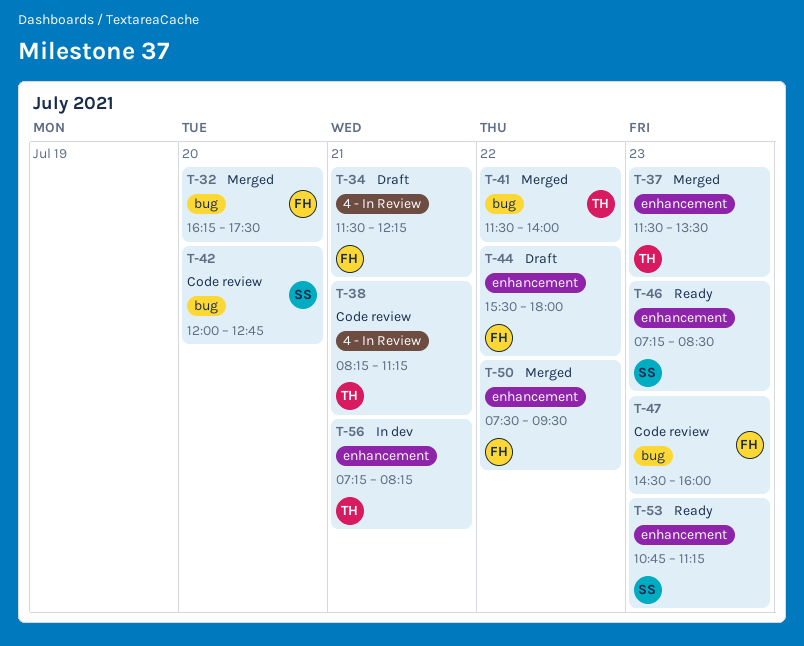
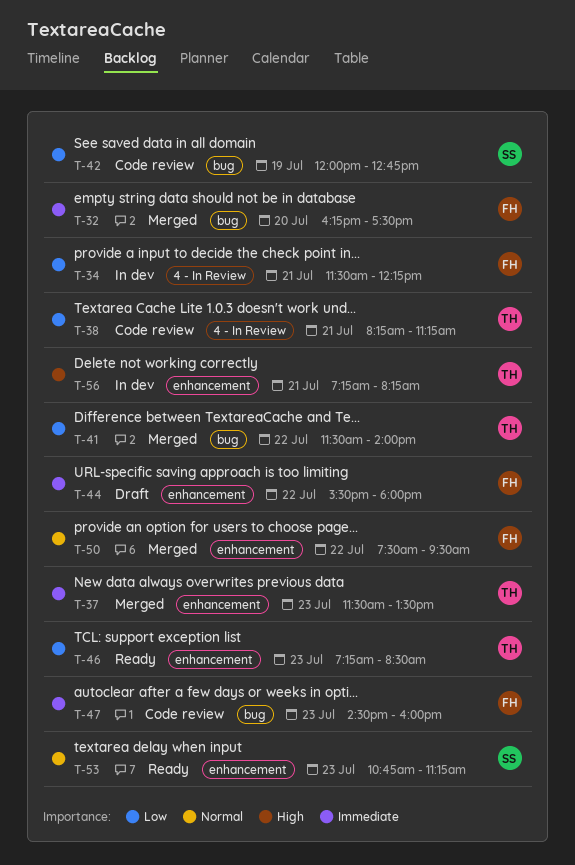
T-34, status: Draft -> In dev
T-42, day: Jul 20 -> Jul 19
T-46, owner: SS -> TH

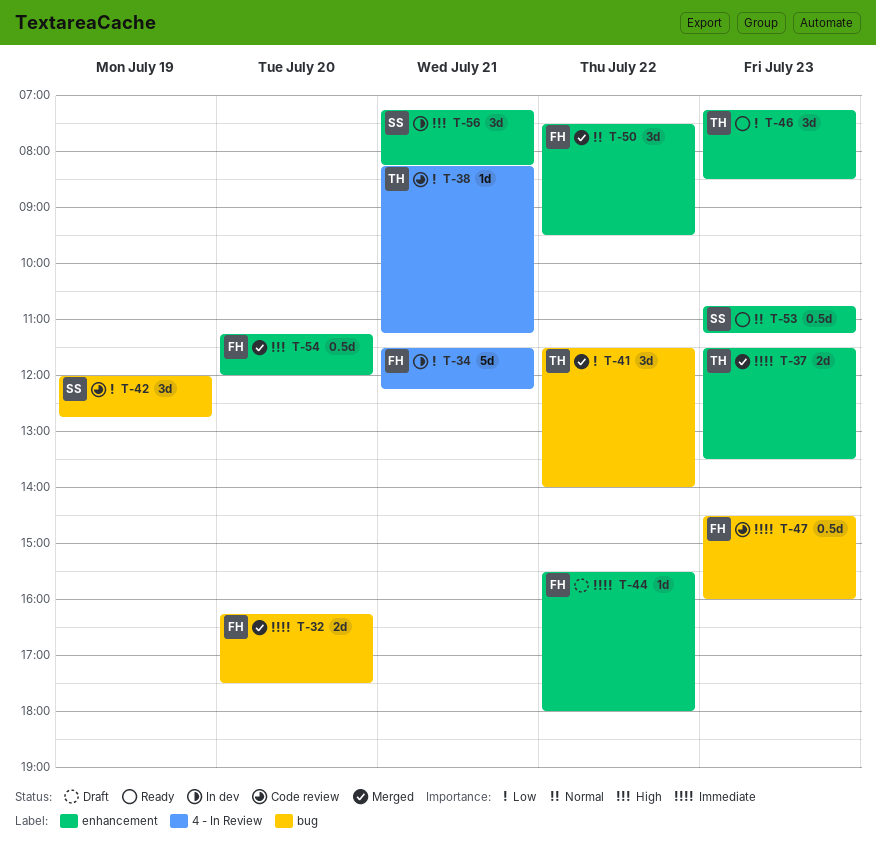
T-54: none -> present
T-56, owner: TH -> SS

